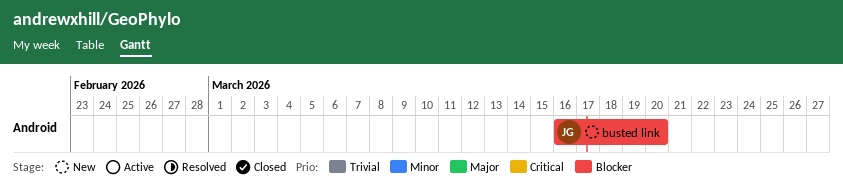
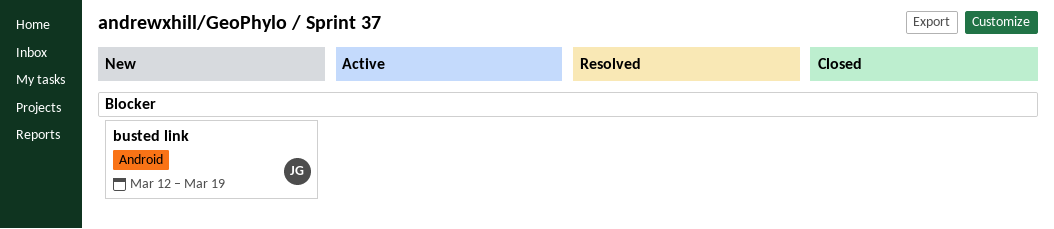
busted link, start: Mar 16 -> Mar 12
busted link, due: Mar 20 -> Mar 19

